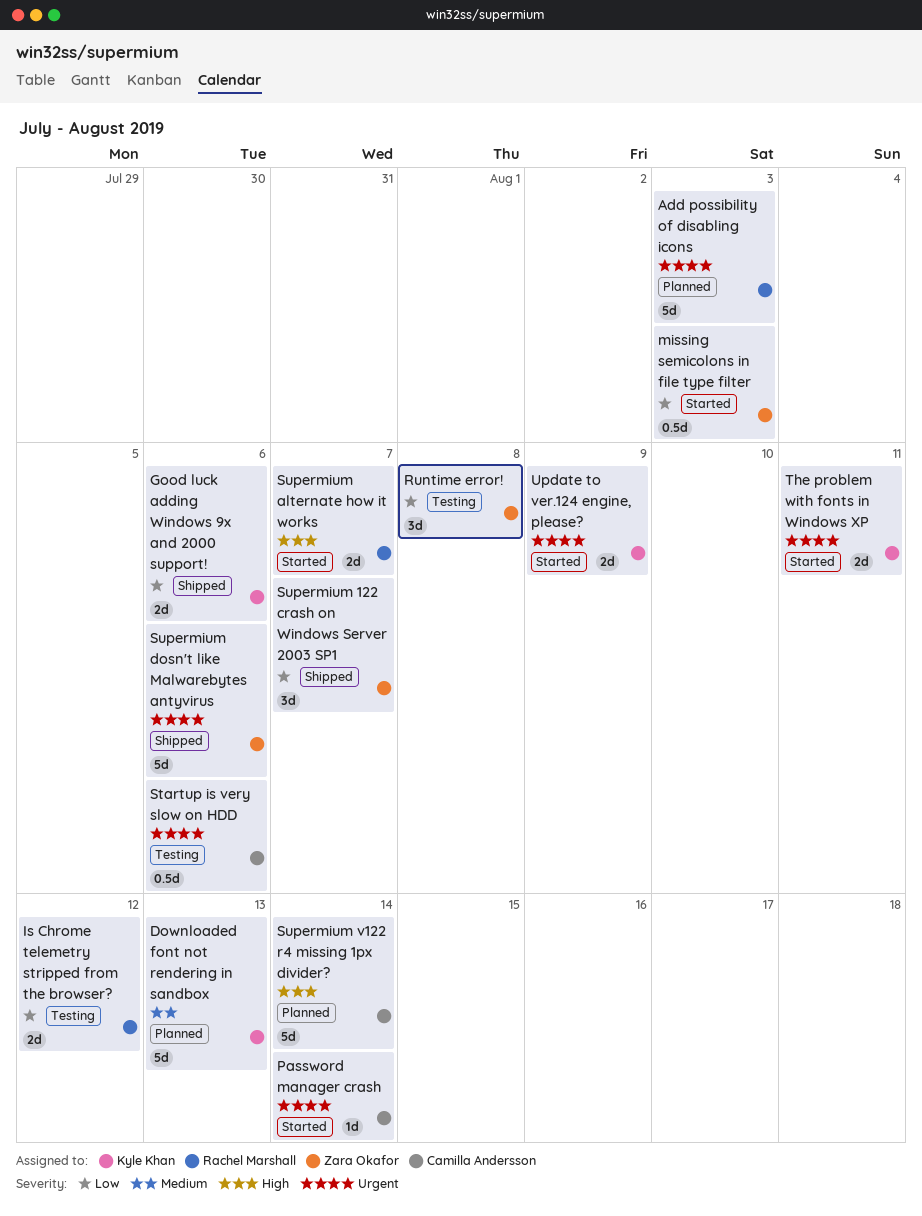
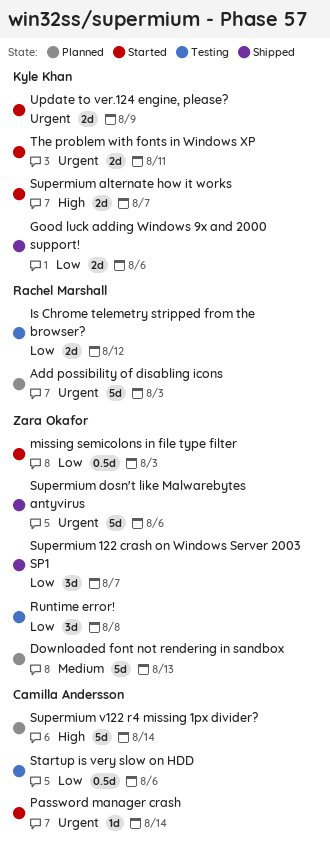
Downloaded font not rendering in sandbox, owner: Kyle Khan -> Zara Okafor
Startup is very slow on HDD, priority: Urgent -> Low
Supermium alternate how it works, owner: Rachel Marshall -> Kyle Khan

